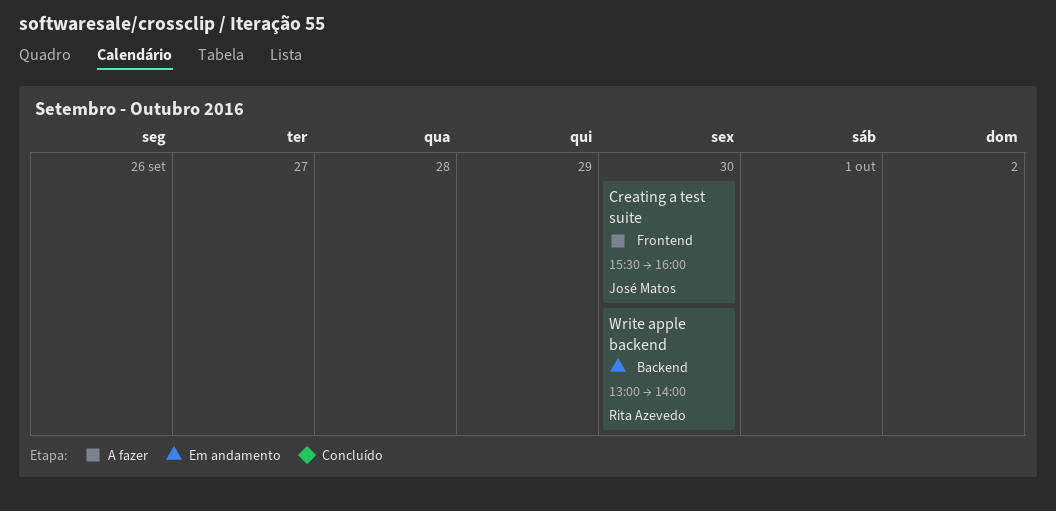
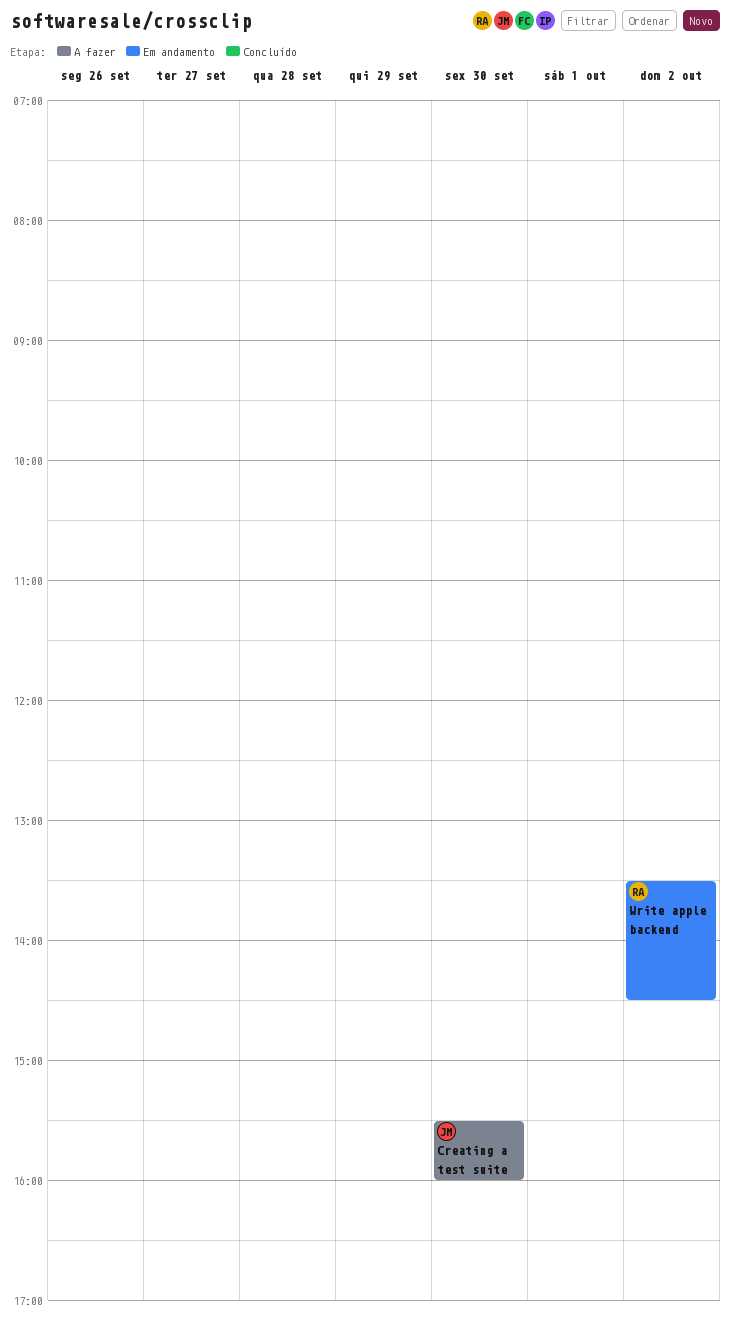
Write apple backend, day: Sep 30 -> Oct 2
Write apple backend, begins: 13:00 -> 13:30
Write apple backend, ends: 14:00 -> 14:30

